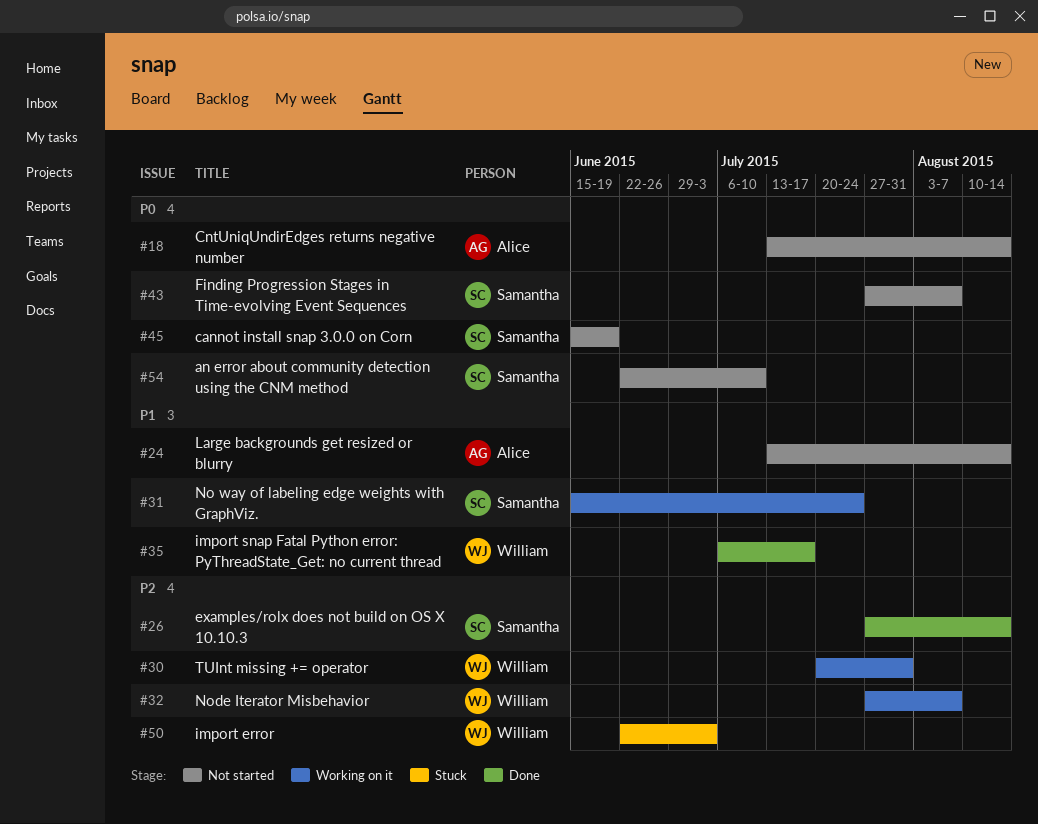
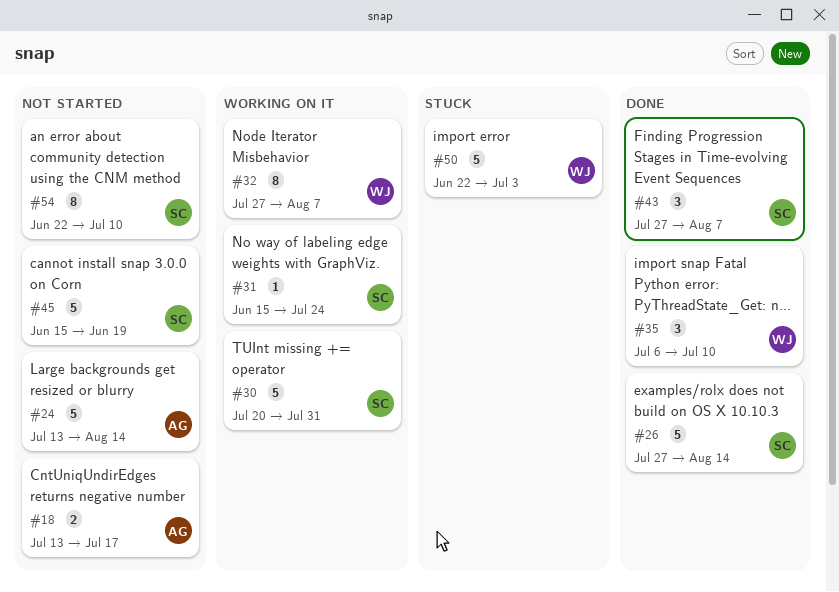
#18, due: Aug 14 -> Jul 17
#30, owner: William -> Samantha
#35, due: Jul 17 -> Jul 10
#43, status: Not started -> Done

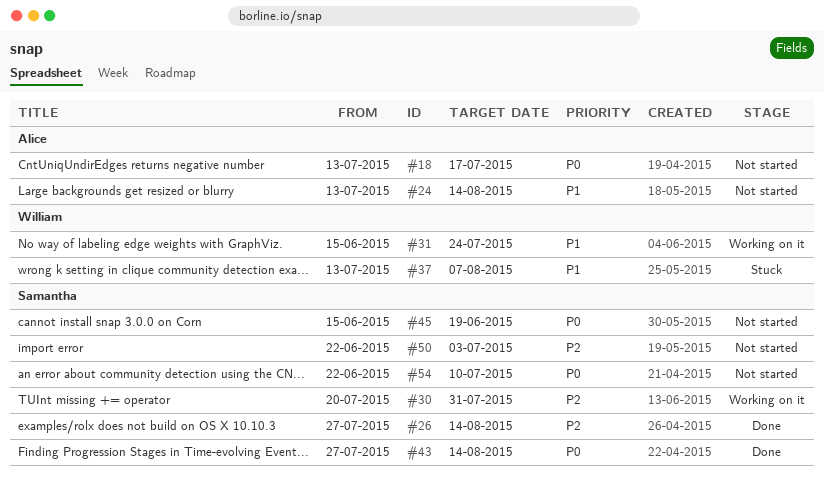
#31, owner: Samantha -> William
#32: present -> none
#35: present -> none
#37: none -> present
#43, due: Aug 7 -> Aug 14
#50, status: Stuck -> Not started
#50, owner: William -> Samantha

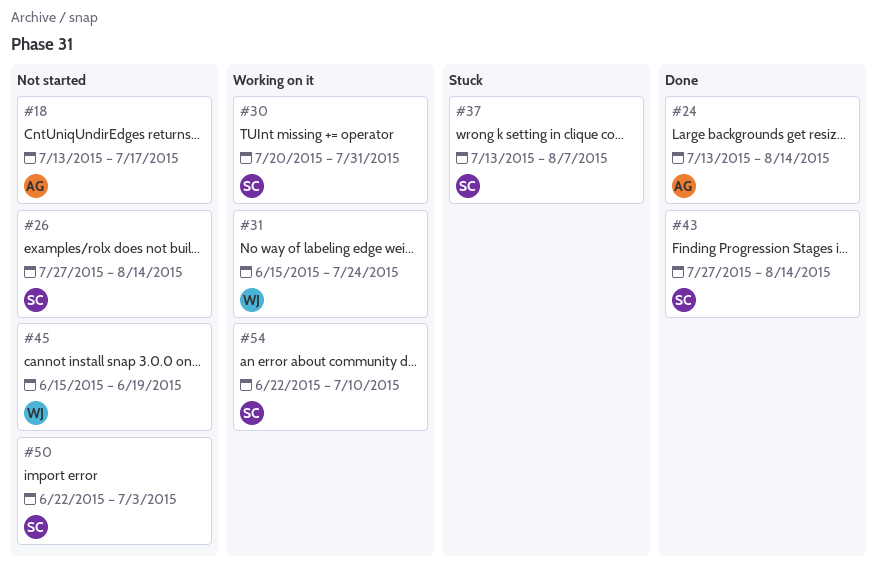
#24, status: Not started -> Done
#26, status: Done -> Not started
#37, owner: William -> Samantha
#45, owner: Samantha -> William
#54, status: Not started -> Working on it

